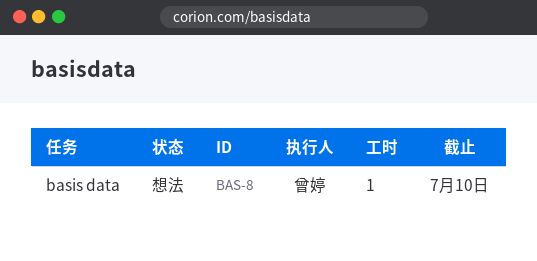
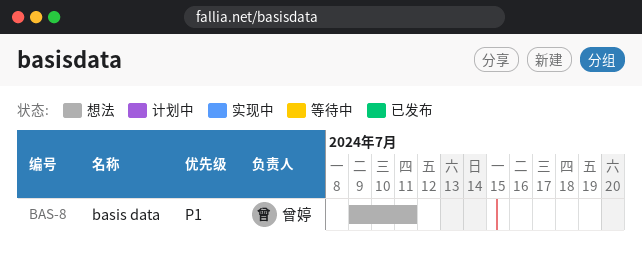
BAS-8, due: Jul 10 -> Jul 11

